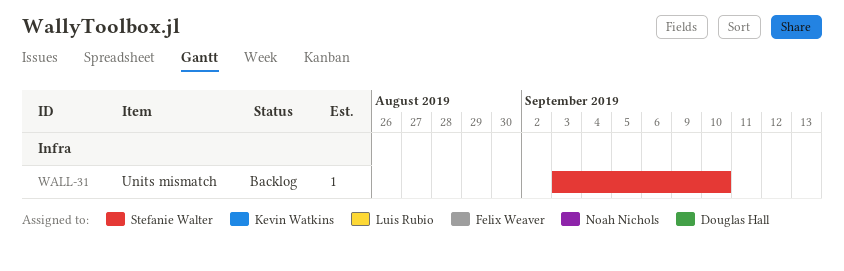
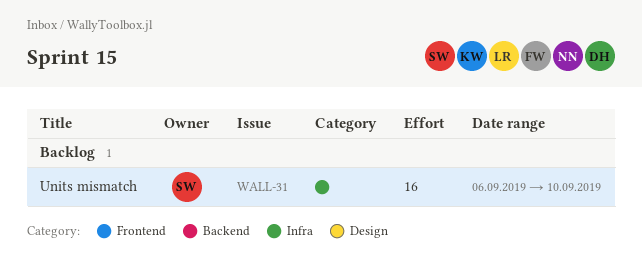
WALL-31, estimate: 1 -> 16
WALL-31, start: Sep 3 -> Sep 6

